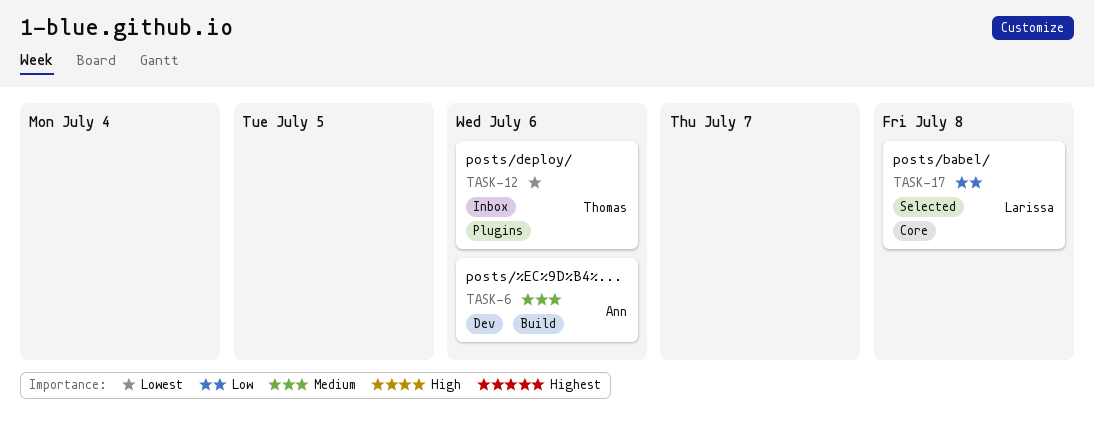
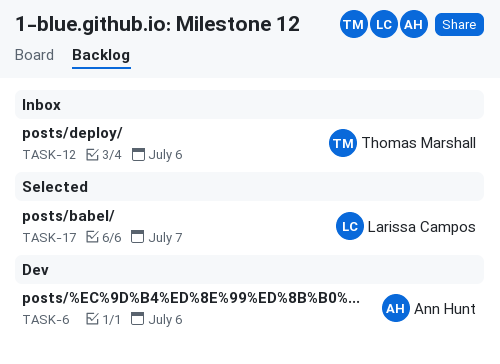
TASK-17, due: Jul 8 -> Jul 7

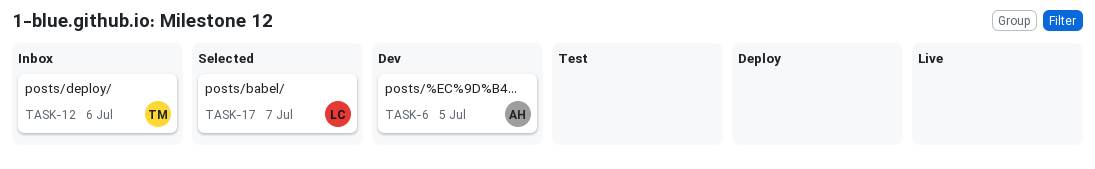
TASK-6, due: Jul 6 -> Jul 5

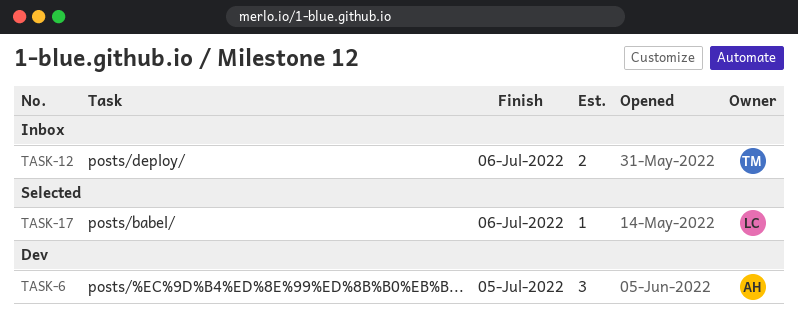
TASK-17, due: Jul 7 -> Jul 6

